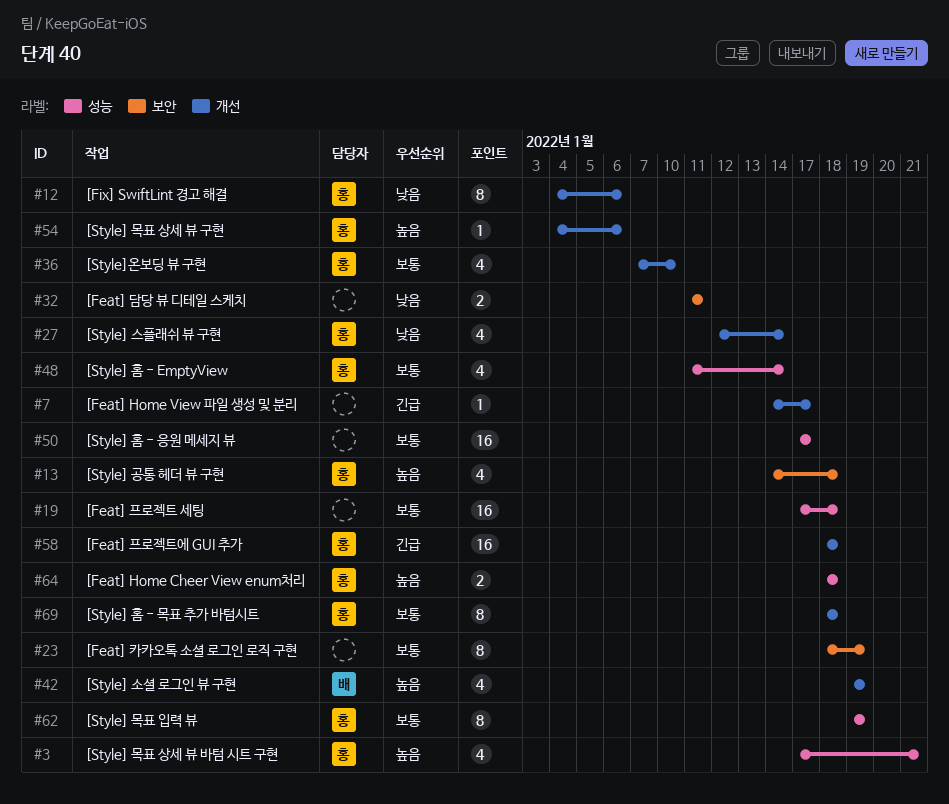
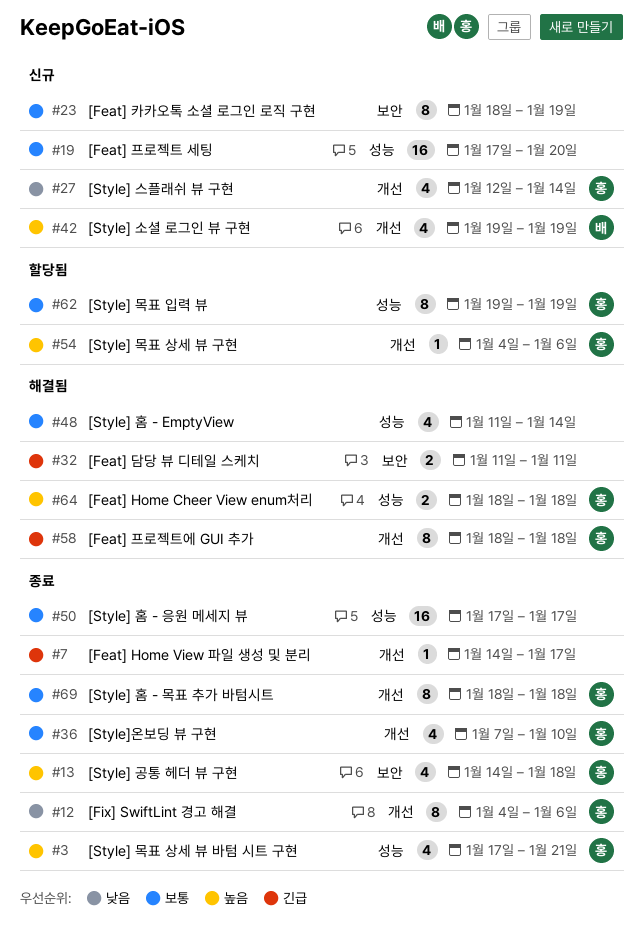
#19, due: Jan 18 -> Jan 20
#32, priority: 낮음 -> 긴급
#48, owner: 홍 -> none
#58, estimate: 16 -> 8

